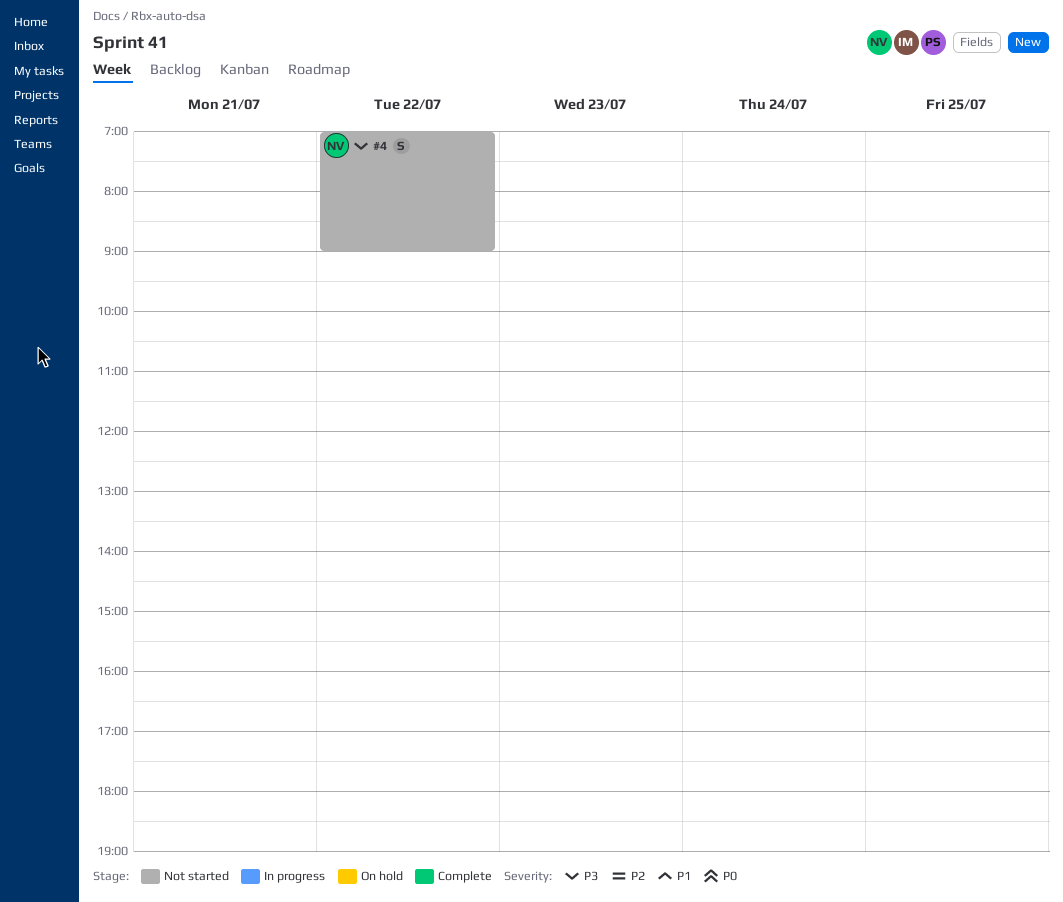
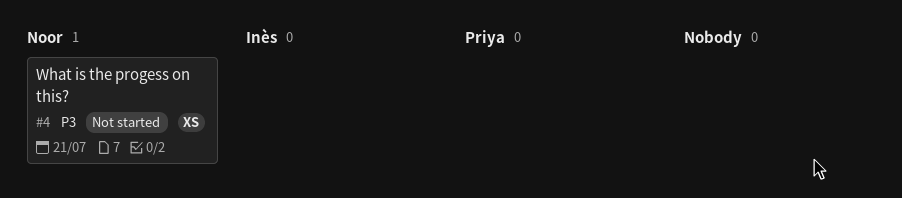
#4, estimate: S -> XS
#4, day: Jul 22 -> Jul 21

